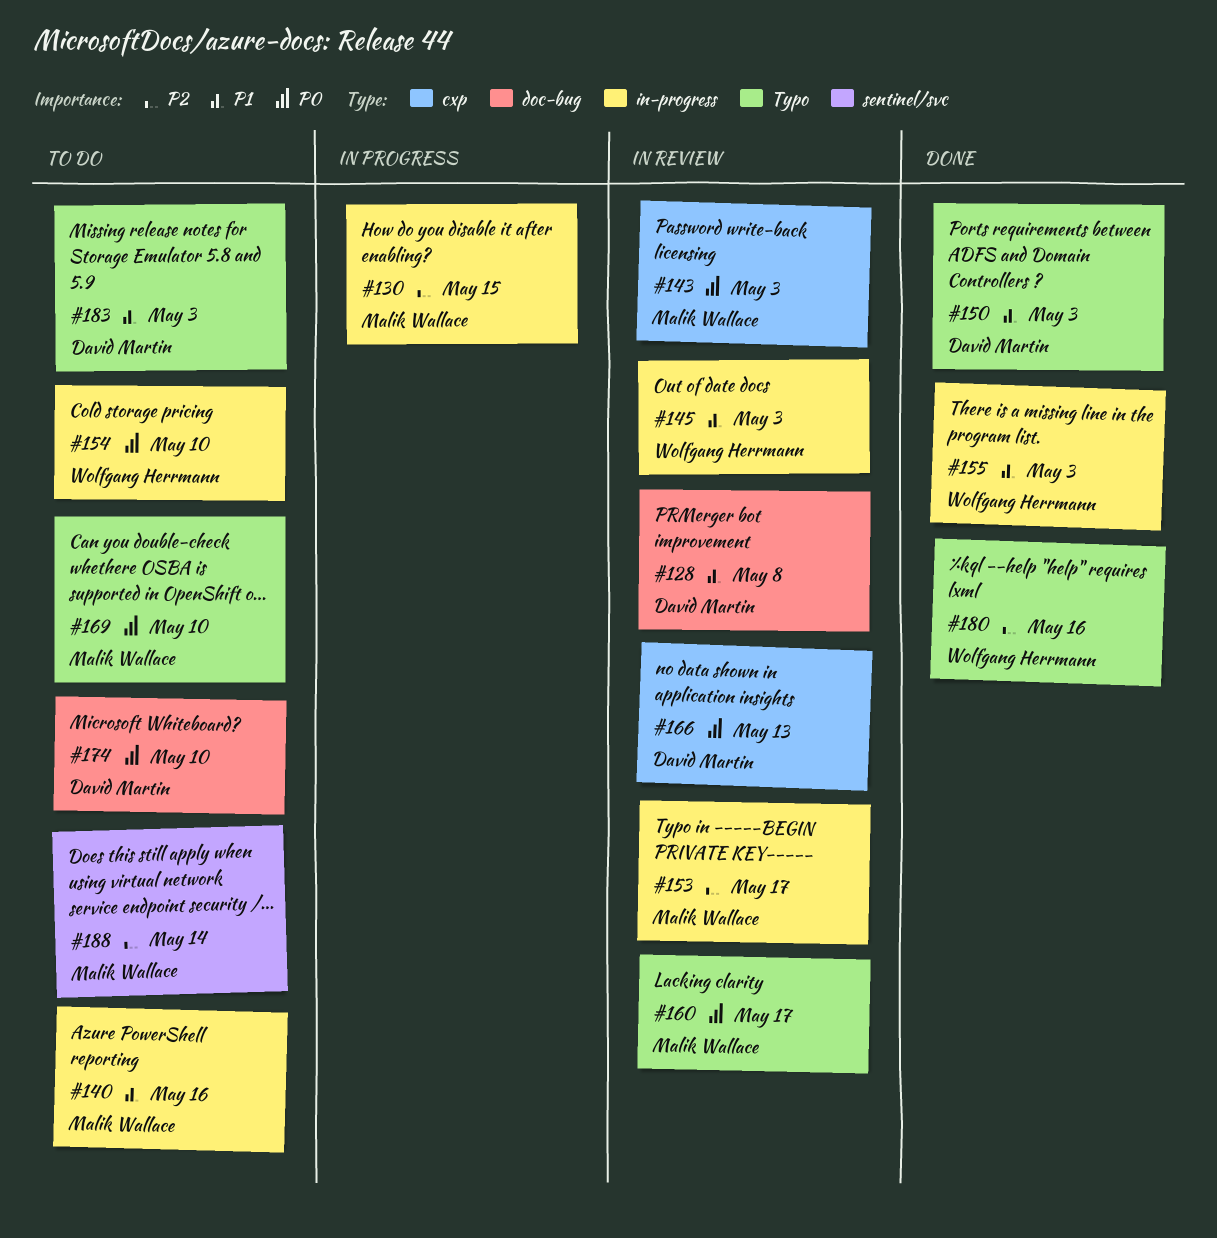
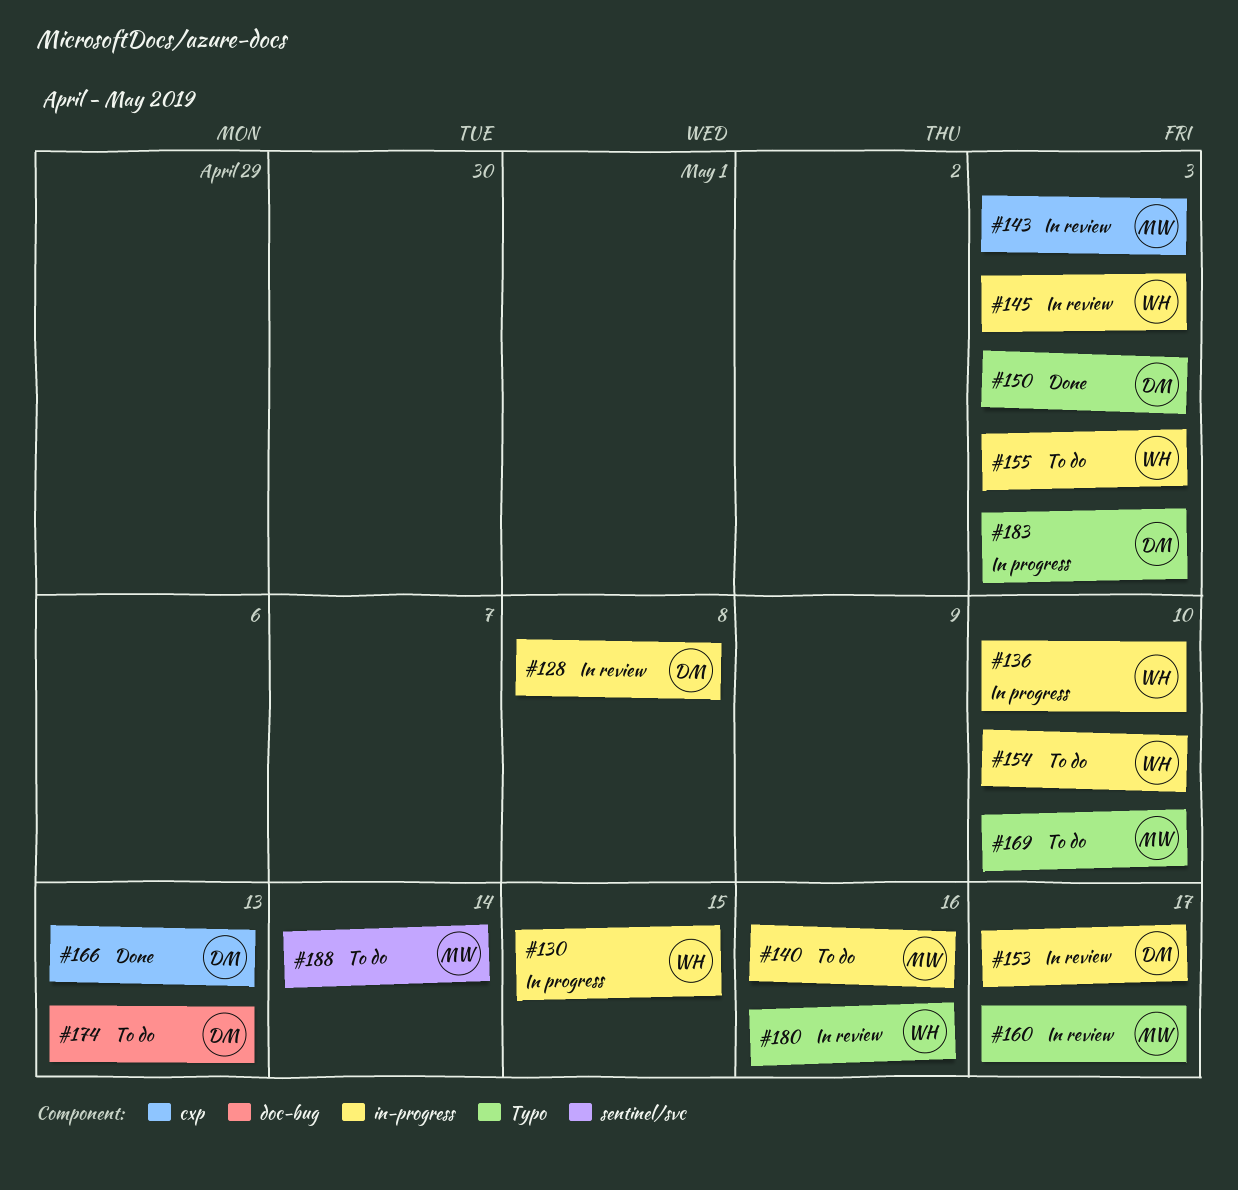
#128, label: doc-bug -> in-progress
#130, owner: Malik Wallace -> Wolfgang Herrmann
#136: none -> present
#153, owner: Malik Wallace -> David Martin
#155, status: Done -> To do
#166, status: In review -> Done
#174, due: May 10 -> May 13
#180, status: Done -> In review
#183, status: To do -> In progress

